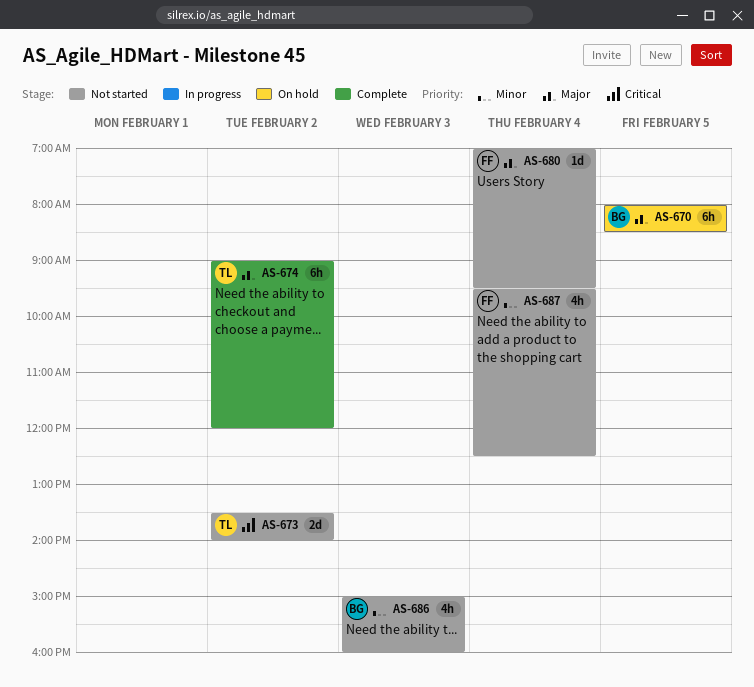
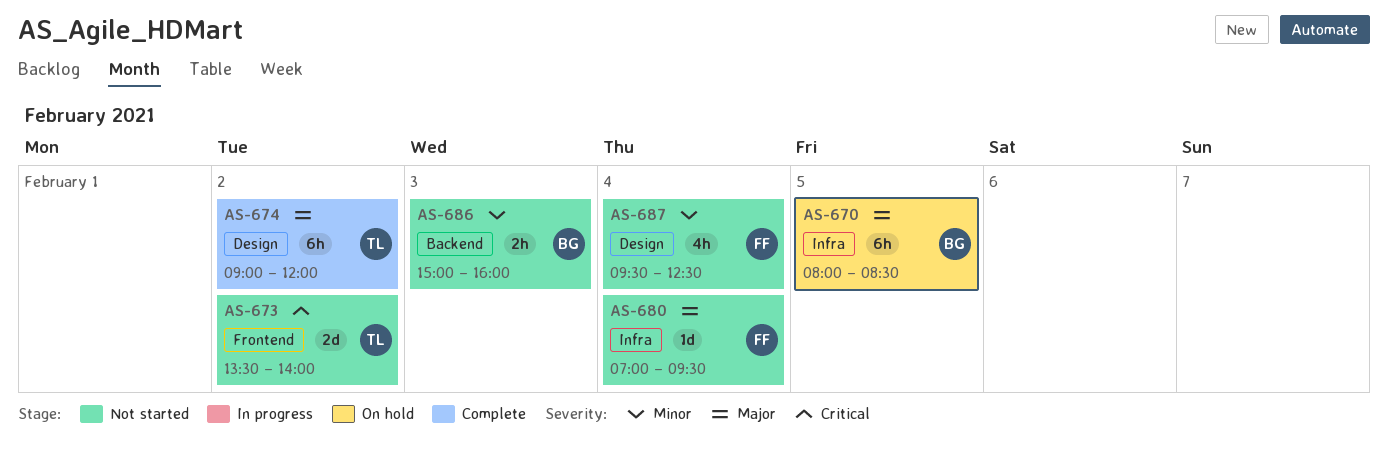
AS-686, estimate: 4h -> 2h

